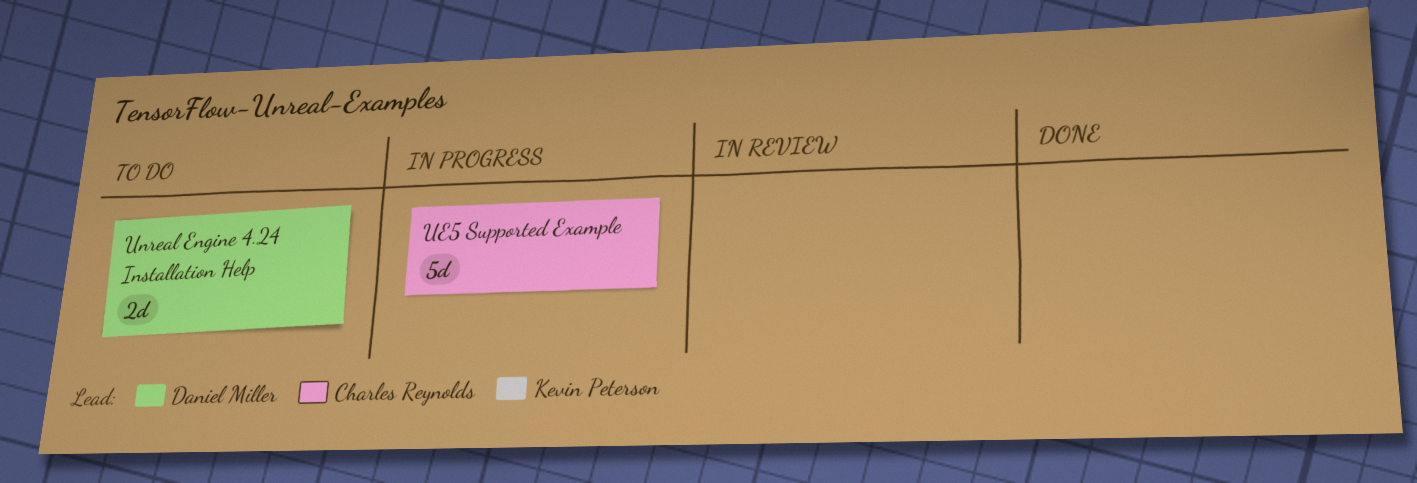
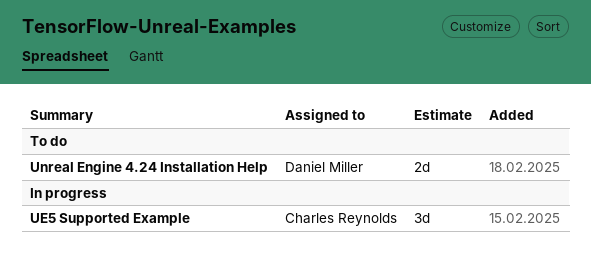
UE5 Supported Example, estimate: 5d -> 3d

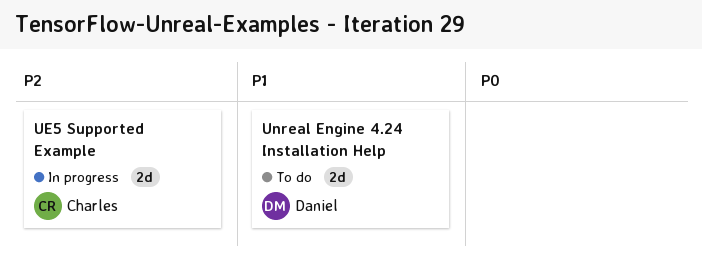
UE5 Supported Example, estimate: 3d -> 2d

